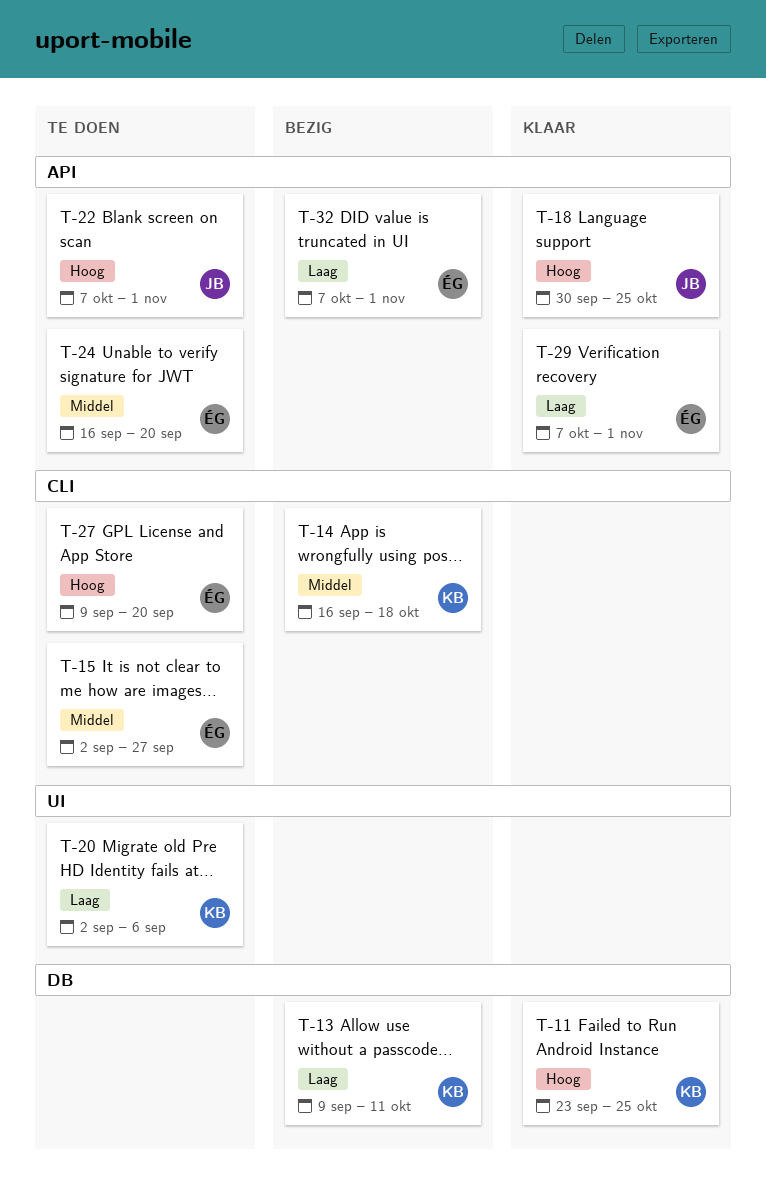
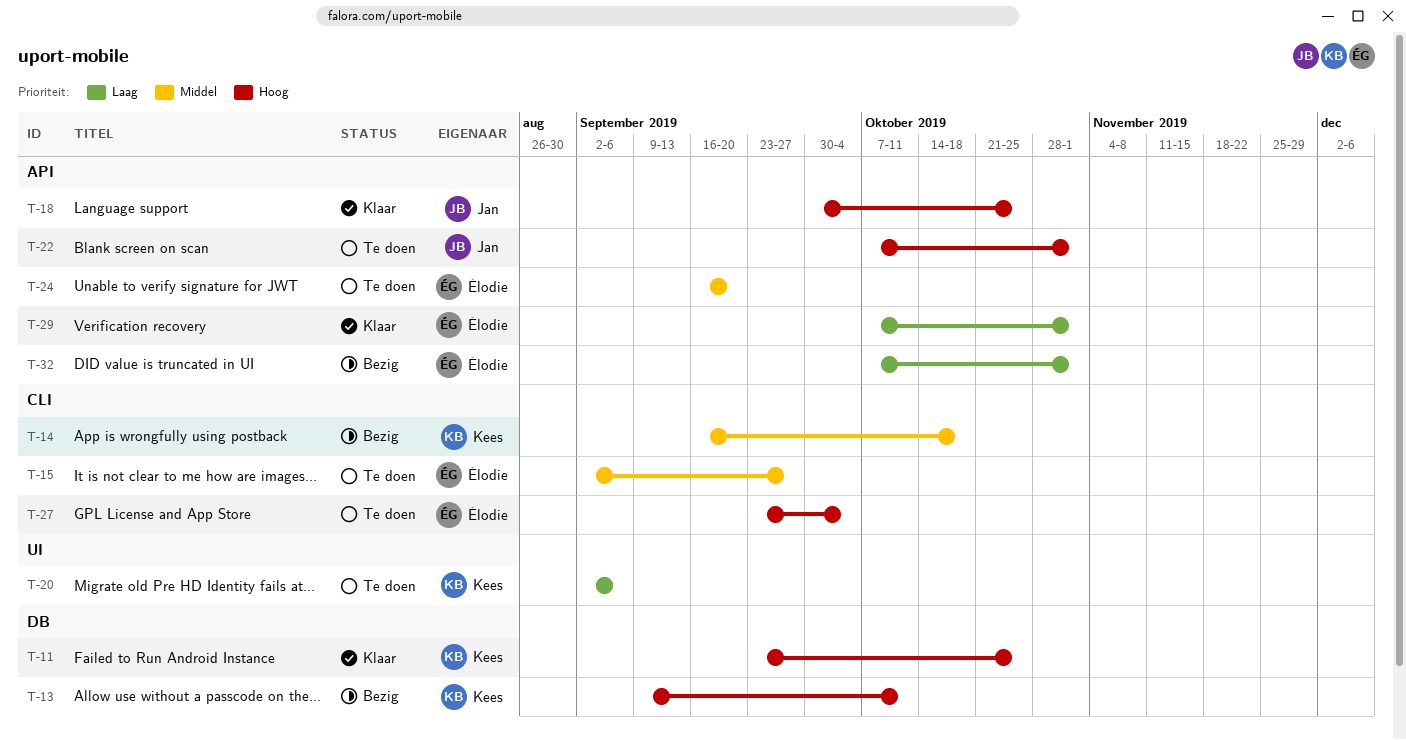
T-13, priority: Laag -> Hoog
T-27, start: Sep 9 -> Sep 23
T-27, due: Sep 20 -> Oct 4

